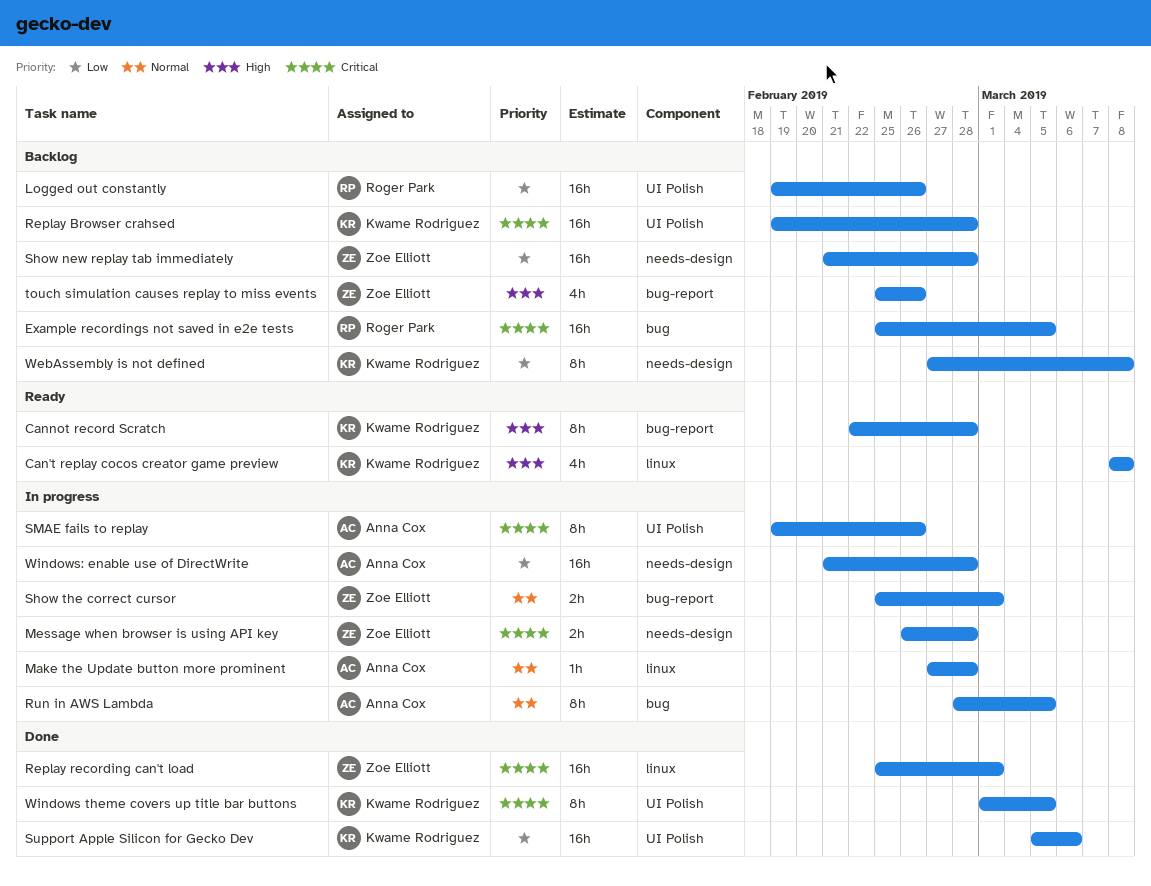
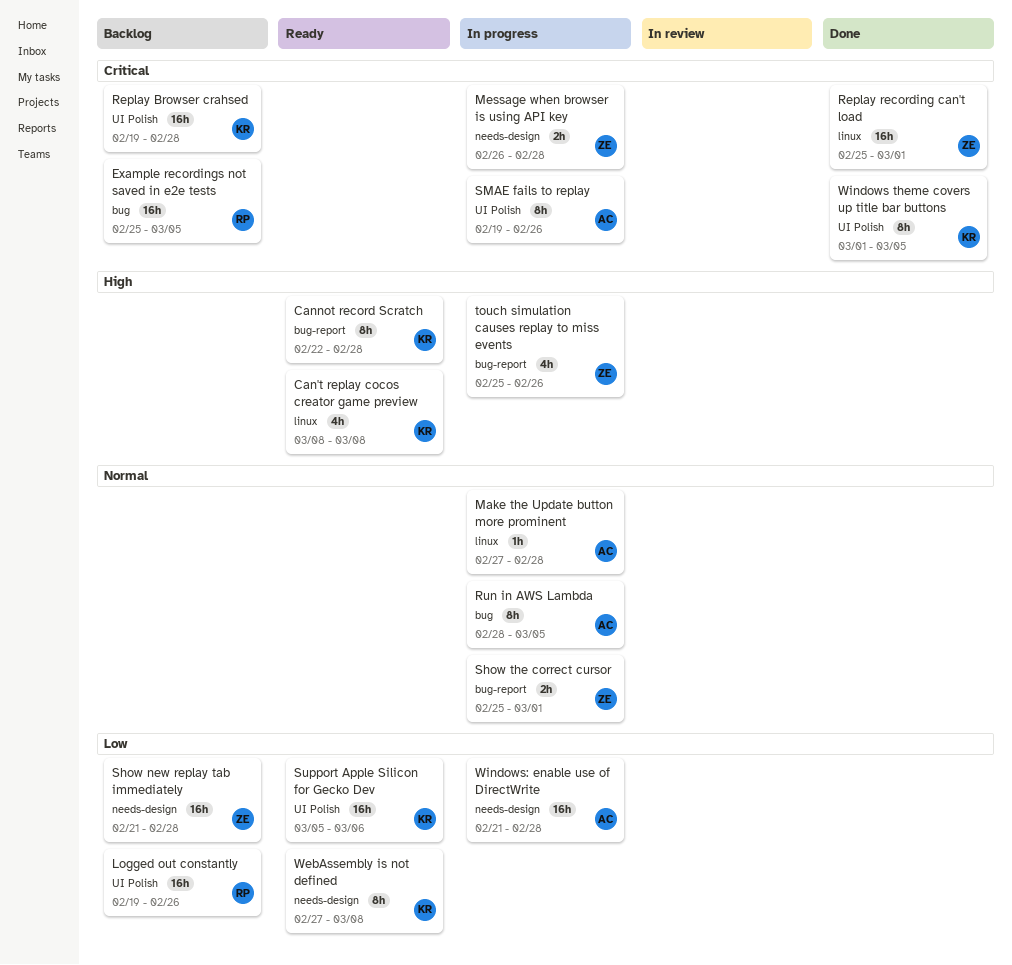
Support Apple Silicon for Gecko Dev, status: Done -> Ready
touch simulation causes replay to miss events, status: Backlog -> In progress
WebAssembly is not defined, status: Backlog -> Ready

